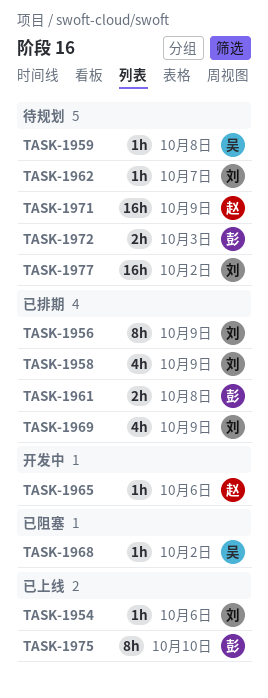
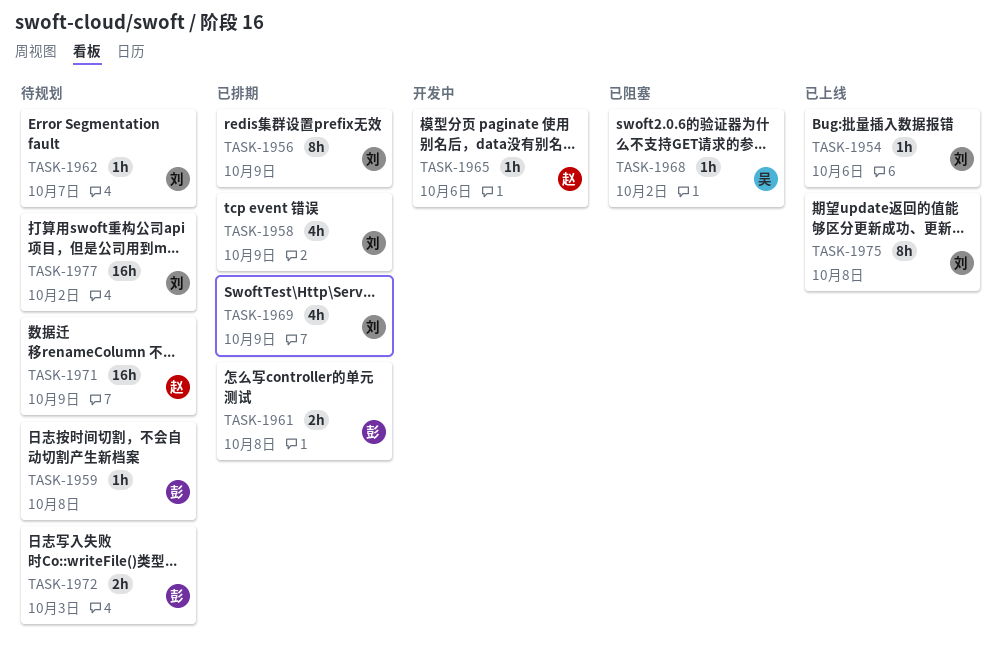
TASK-1959, owner: 吴 -> 彭
TASK-1975, owner: 彭 -> 刘
TASK-1975, due: Oct 10 -> Oct 8

